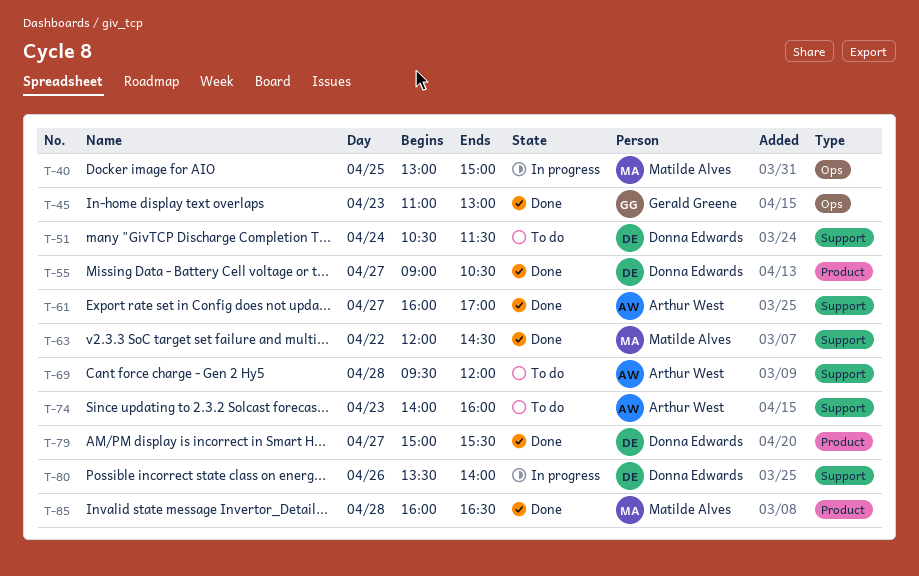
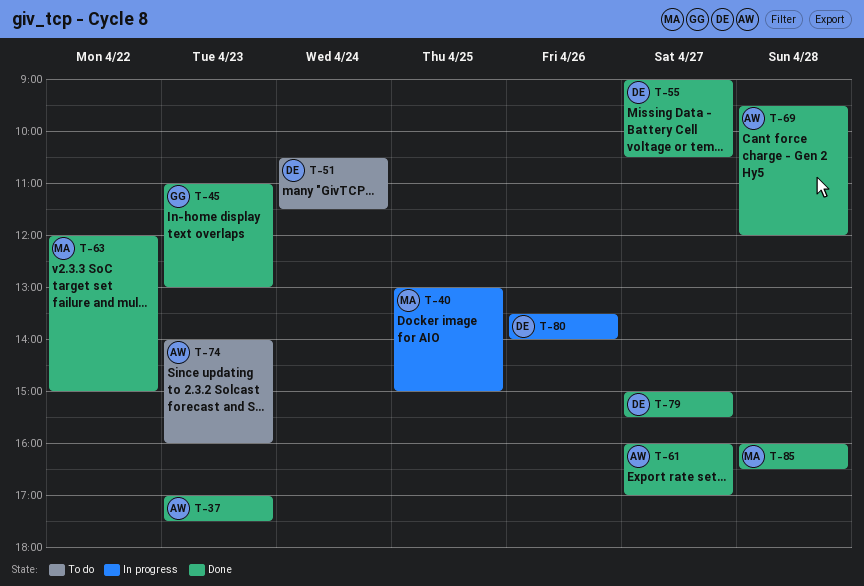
T-37: none -> present
T-63, ends: 14:30 -> 15:00
T-69, status: To do -> Done

